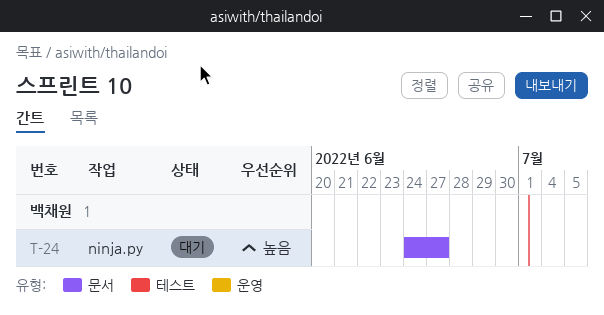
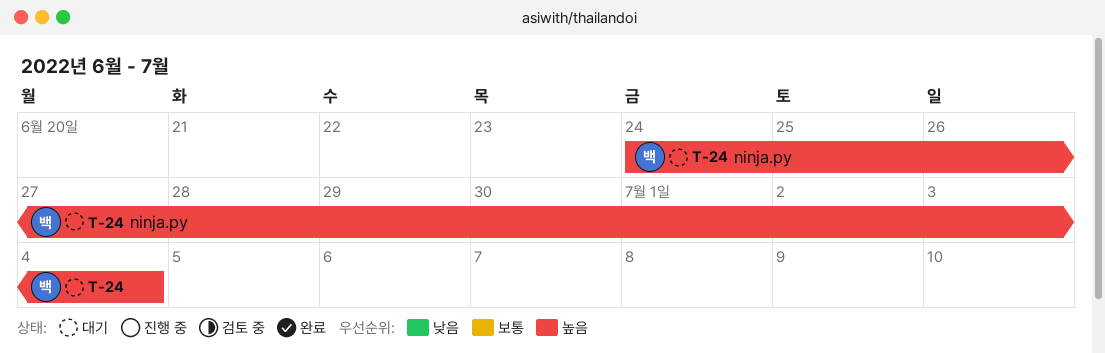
T-24, due: Jun 27 -> Jul 4

